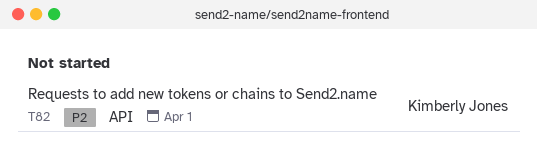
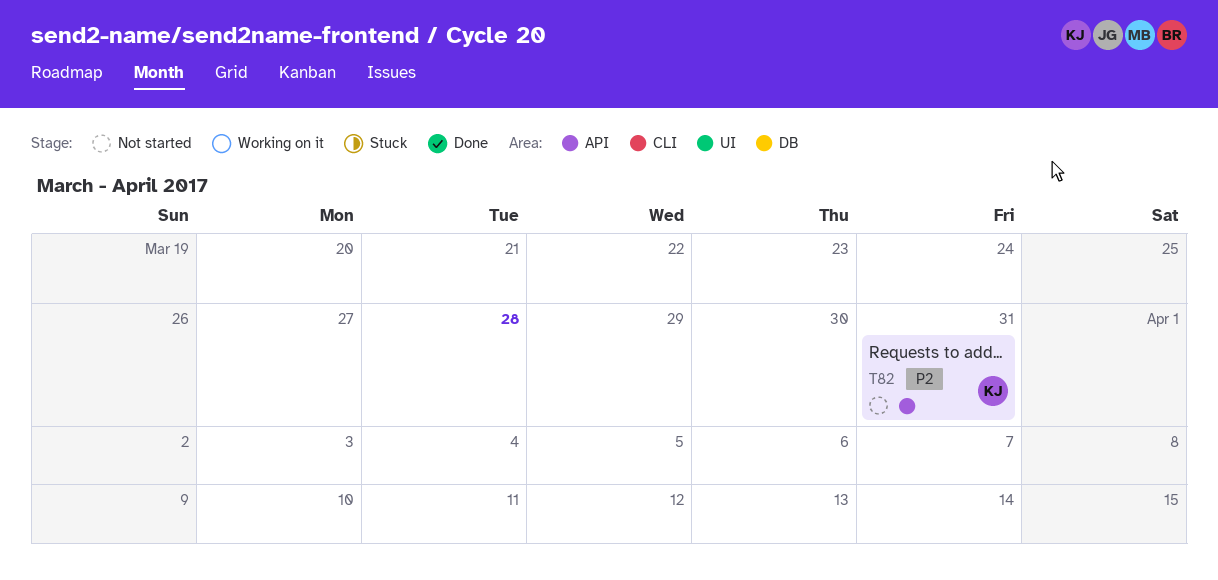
T82, due: Apr 1 -> Mar 31

